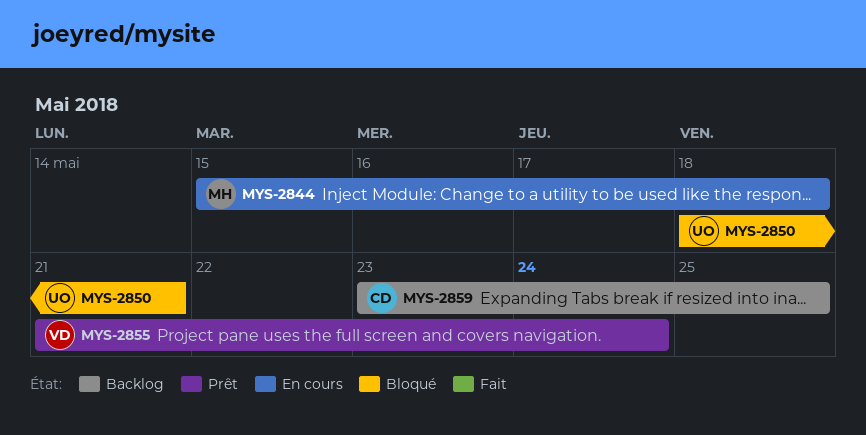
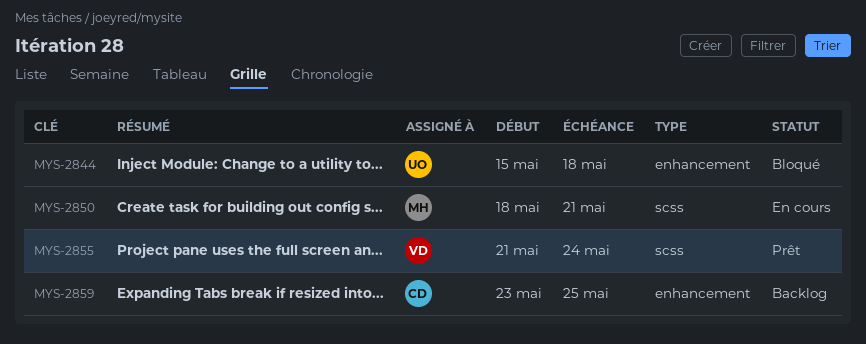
MYS-2844, status: En cours -> Bloqué
MYS-2844, owner: MH -> UO
MYS-2850, status: Bloqué -> En cours
MYS-2850, owner: UO -> MH

